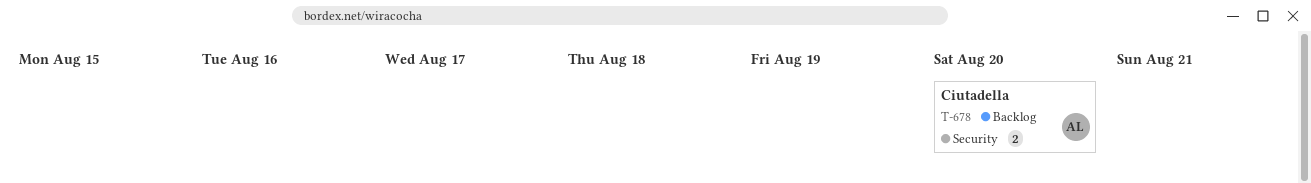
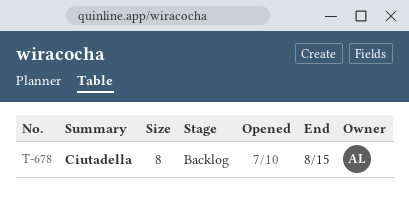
T-678, estimate: 2 -> 8
T-678, due: Aug 20 -> Aug 15

